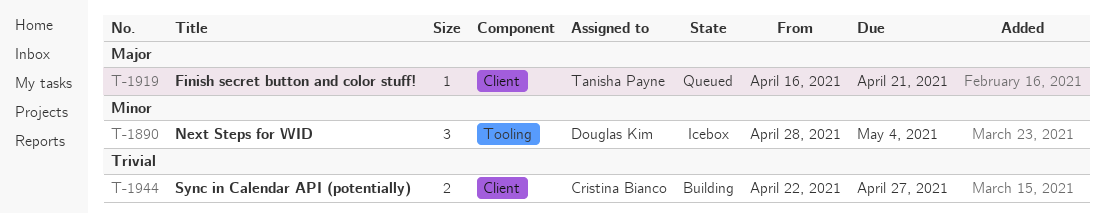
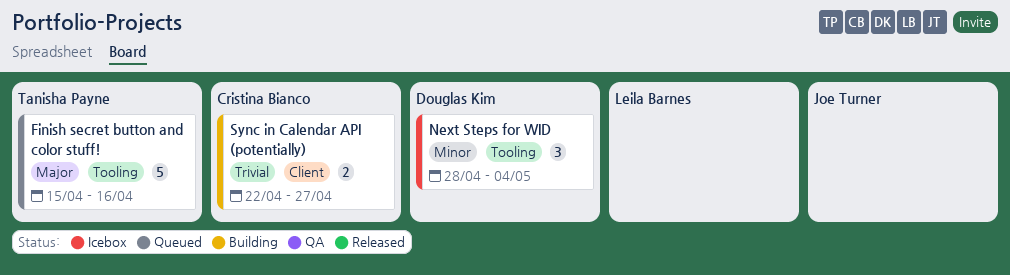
Finish secret button and color stuff!, label: Client -> Tooling
Finish secret button and color stuff!, estimate: 1 -> 5
Finish secret button and color stuff!, start: Apr 16 -> Apr 15
Finish secret button and color stuff!, due: Apr 21 -> Apr 16

